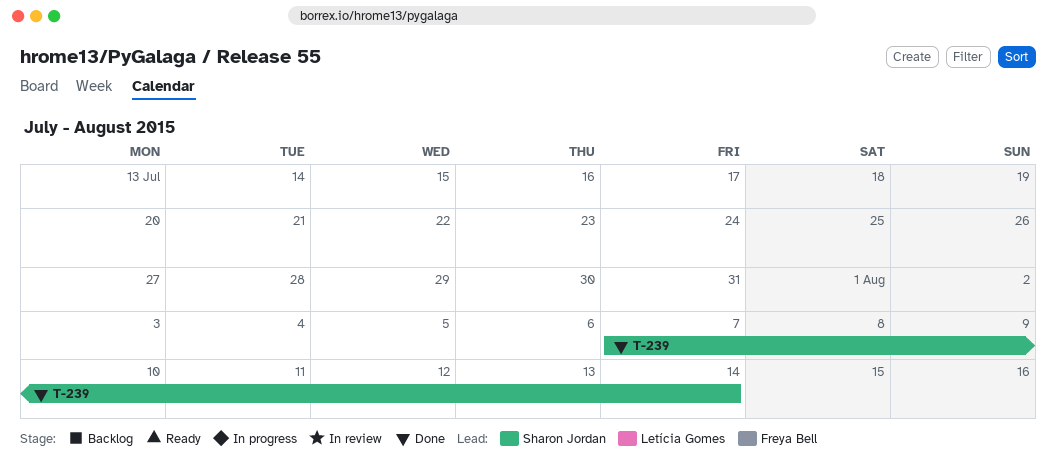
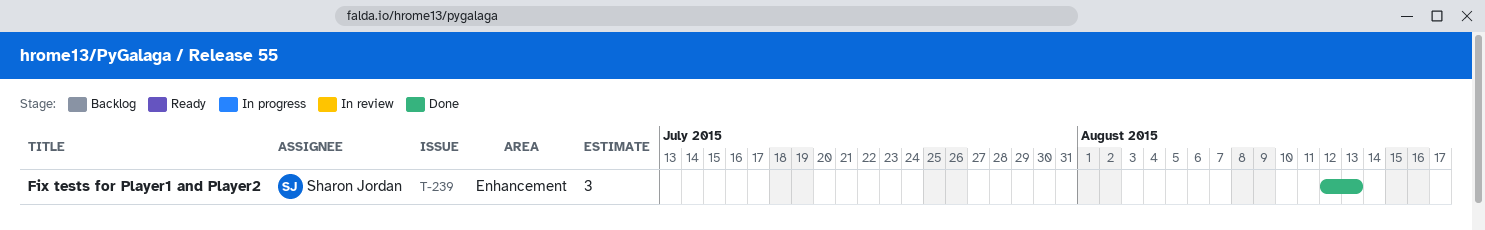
T-239, start: Aug 7 -> Aug 12
T-239, due: Aug 14 -> Aug 13

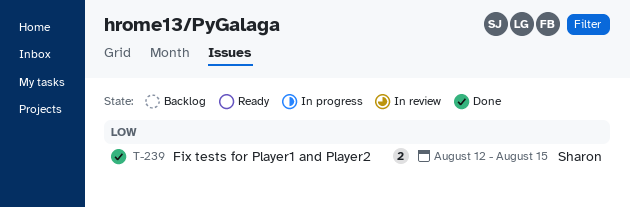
T-239, estimate: 3 -> 2
T-239, due: Aug 13 -> Aug 15

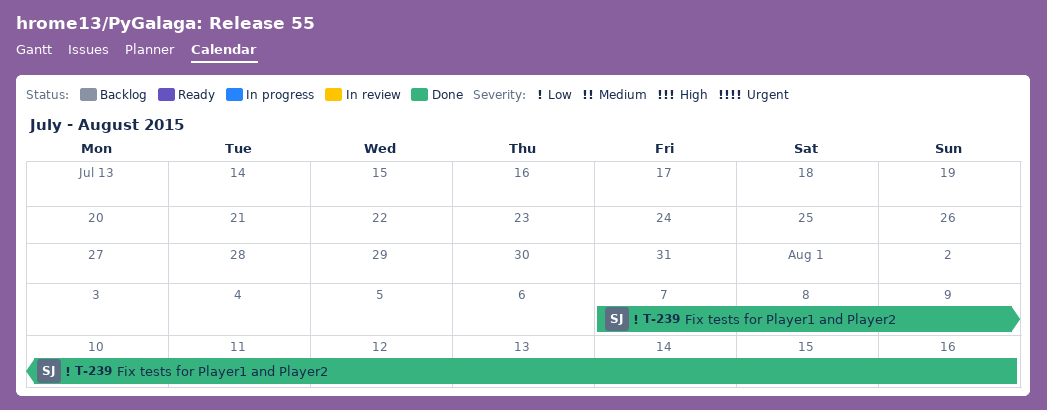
T-239, start: Aug 12 -> Aug 7
T-239, due: Aug 15 -> Aug 16

